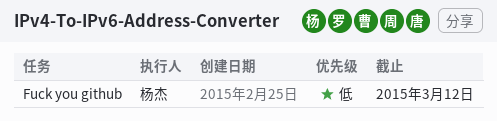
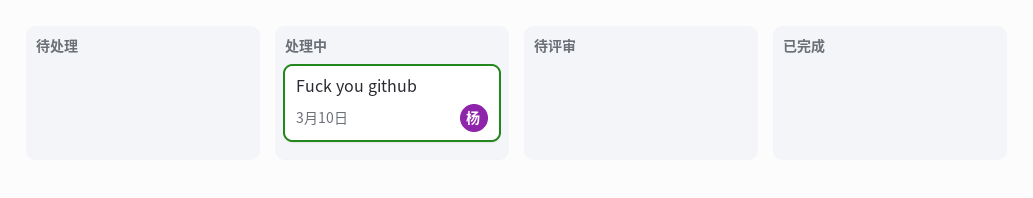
Fuck you github, due: Mar 12 -> Mar 10

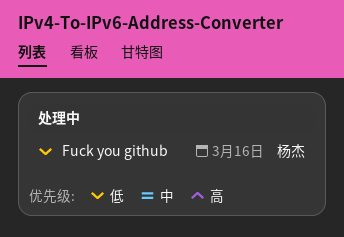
Fuck you github, due: Mar 10 -> Mar 16

